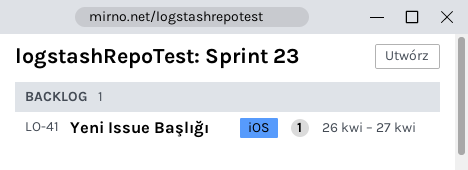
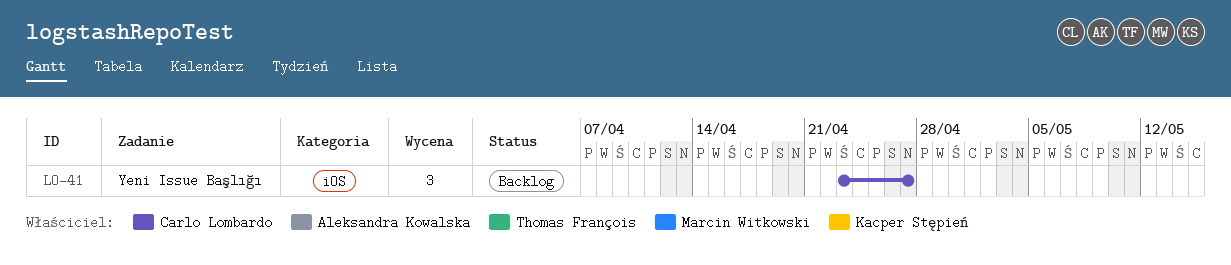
LO-41, estimate: 1 -> 3
LO-41, start: Apr 26 -> Apr 23

